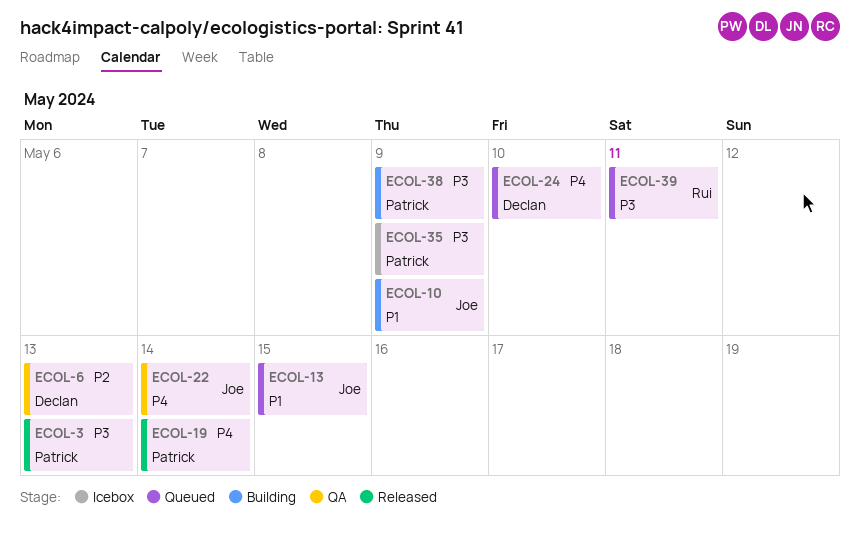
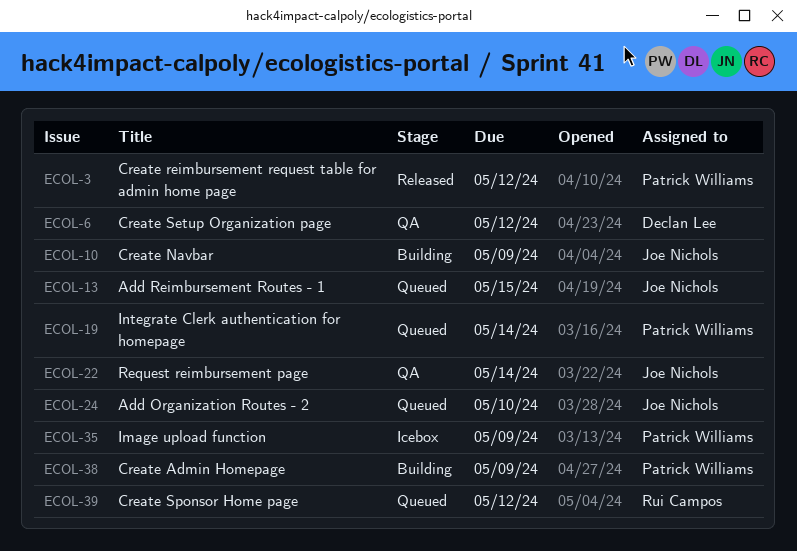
ECOL-3, due: May 13 -> May 12
ECOL-6, due: May 13 -> May 12
ECOL-19, status: Released -> Queued
ECOL-24, owner: Declan Lee -> Joe Nichols
ECOL-39, due: May 11 -> May 12

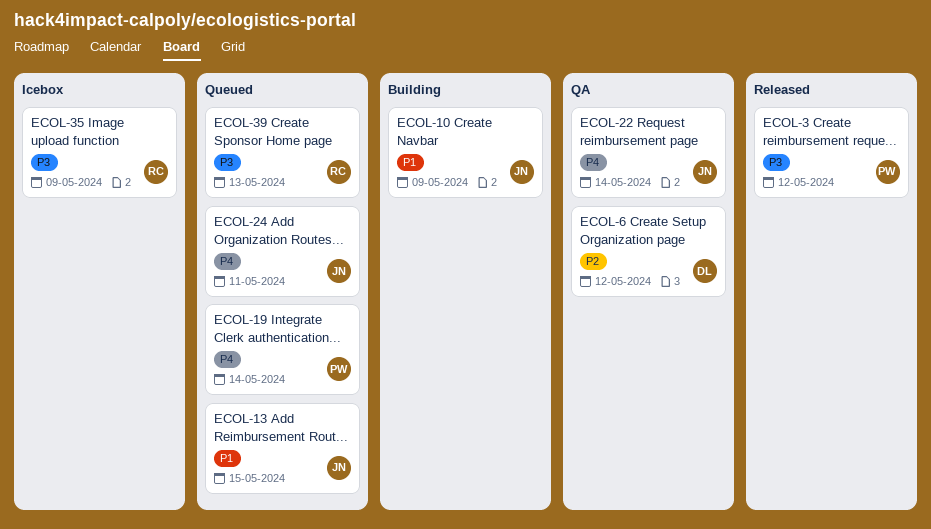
ECOL-24, due: May 10 -> May 11
ECOL-35, owner: Patrick Williams -> Rui Campos
ECOL-38: present -> none
ECOL-39, due: May 12 -> May 13

